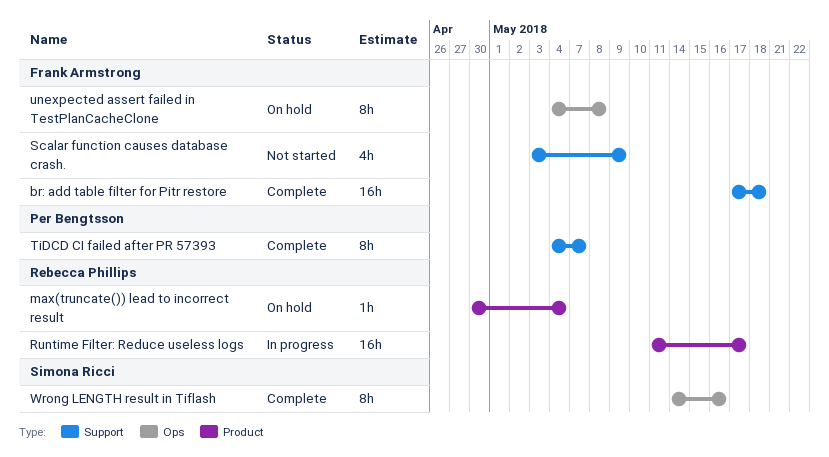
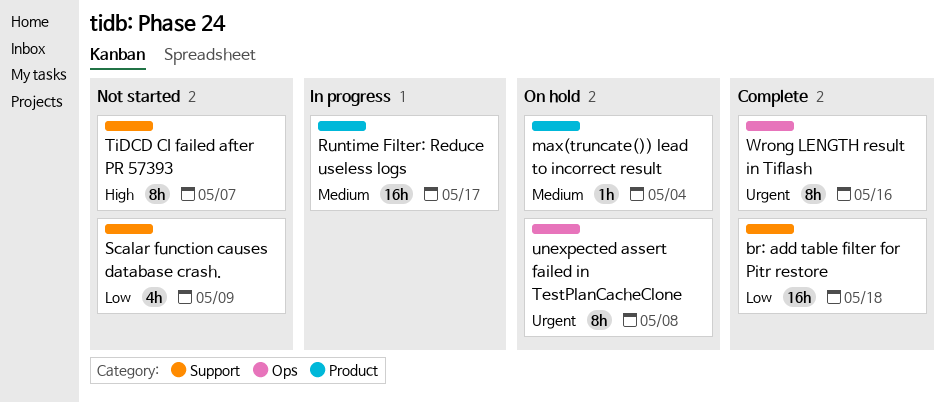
TiDCD CI failed after PR 57393, status: Complete -> Not started

